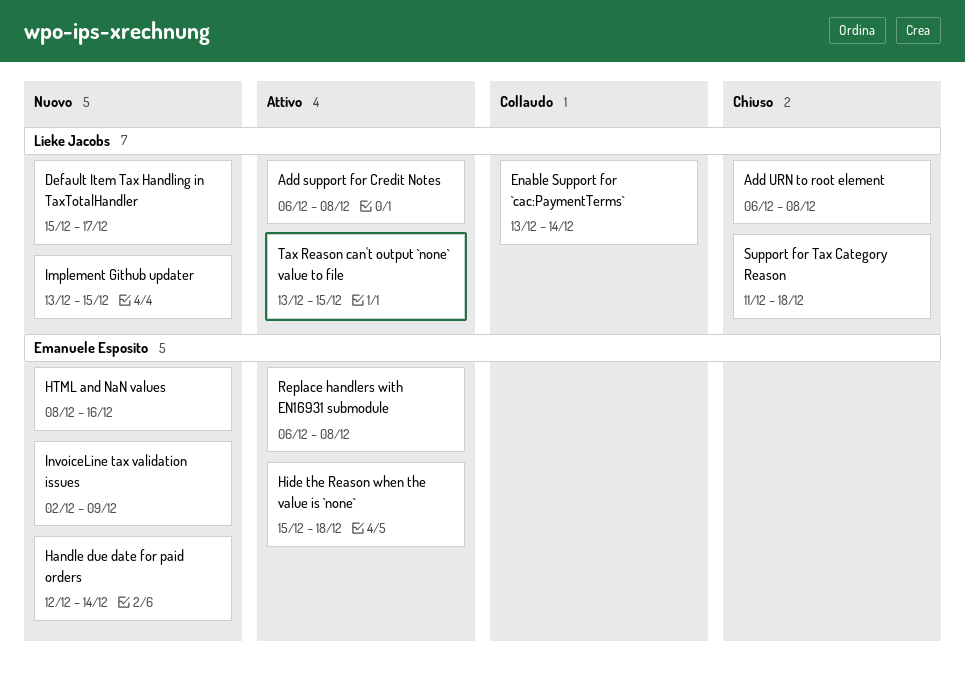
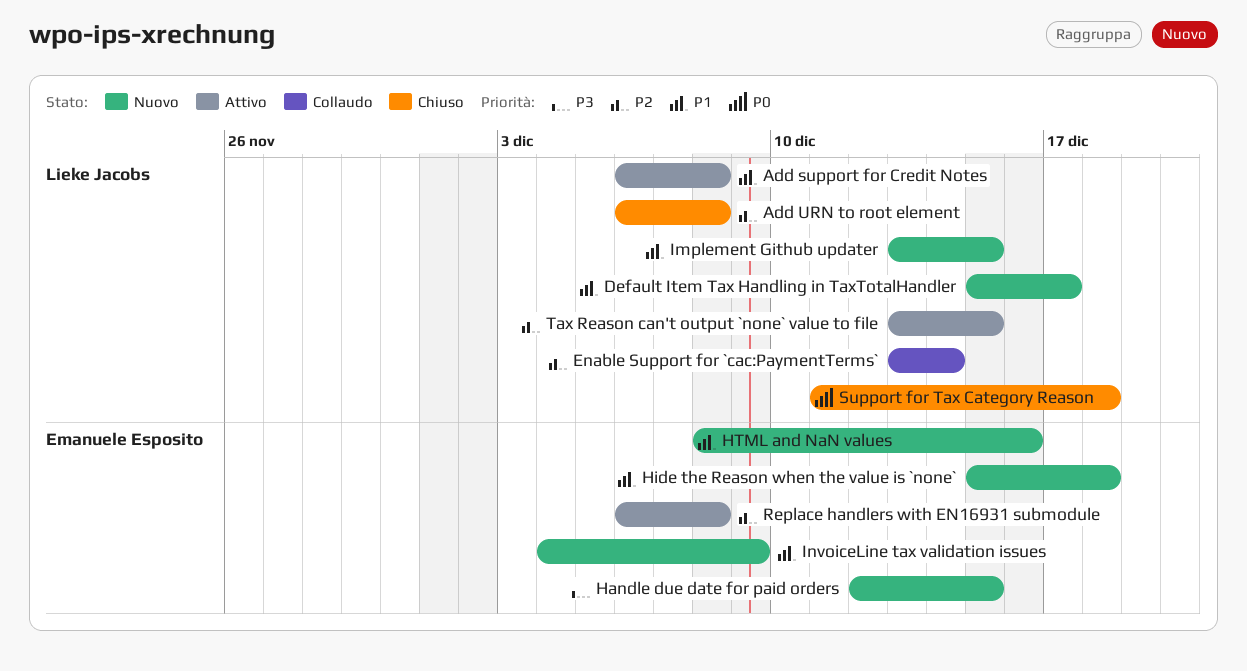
Handle due date for paid orders, due: Dec 14 -> Dec 15
Hide the Reason when the value is `none`, status: Attivo -> Nuovo
InvoiceLine tax validation issues, start: Dec 2 -> Dec 4

